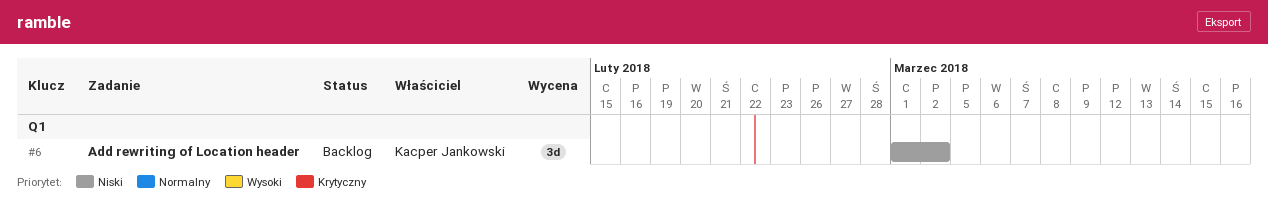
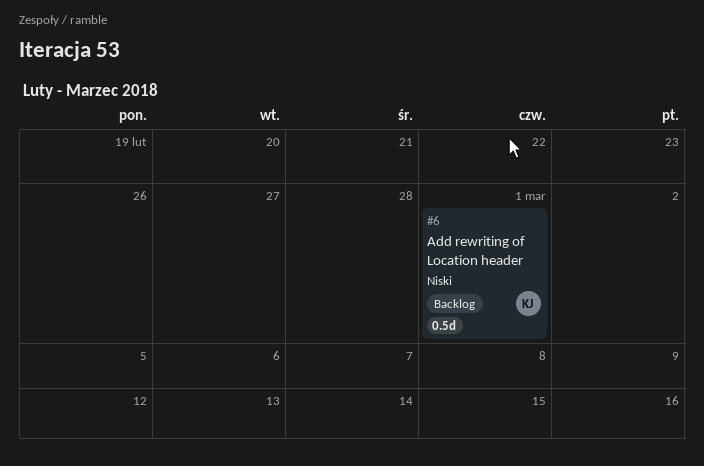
#6, estimate: 3d -> 0.5d
#6, due: Mar 2 -> Mar 1

